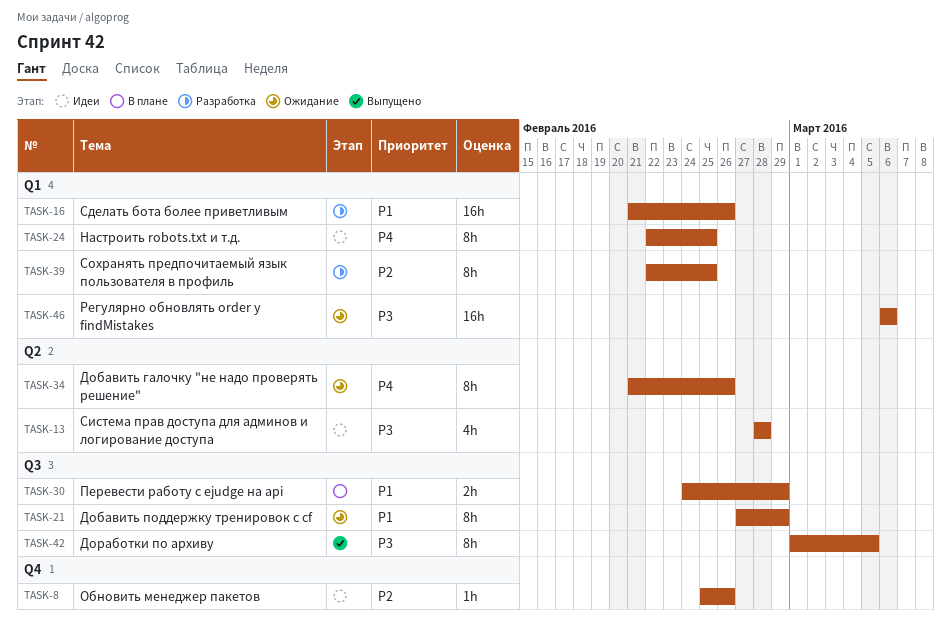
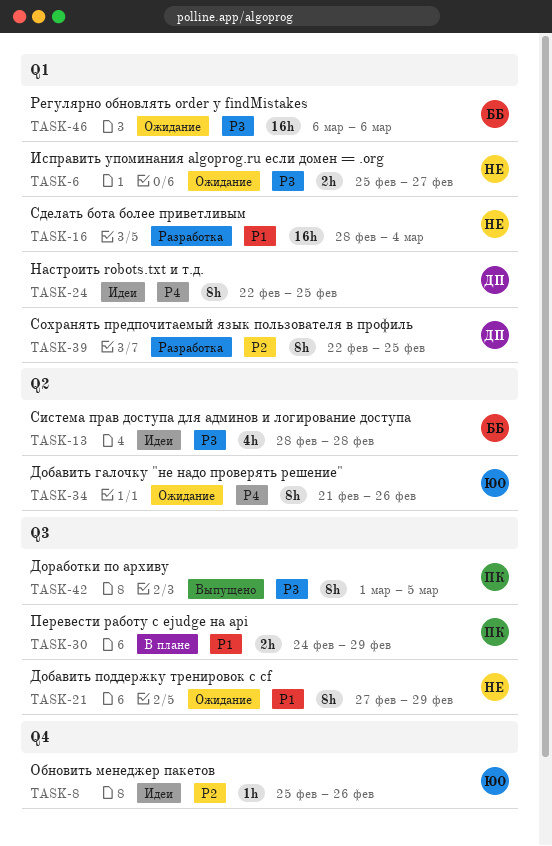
TASK-6: none -> present
TASK-16, start: Feb 21 -> Feb 28
TASK-16, due: Feb 26 -> Mar 4

